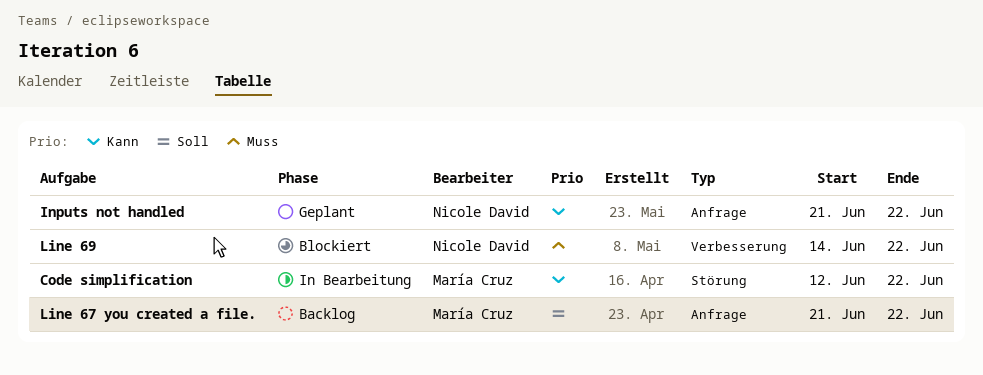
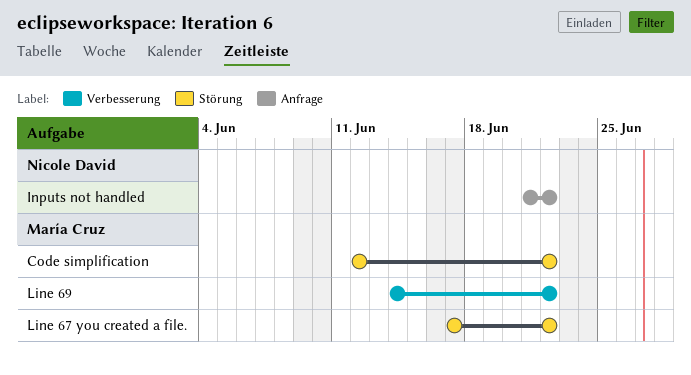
Line 67 you created a file., label: Anfrage -> Störung
Line 67 you created a file., start: Jun 21 -> Jun 17
Line 69, owner: Nicole David -> María Cruz

